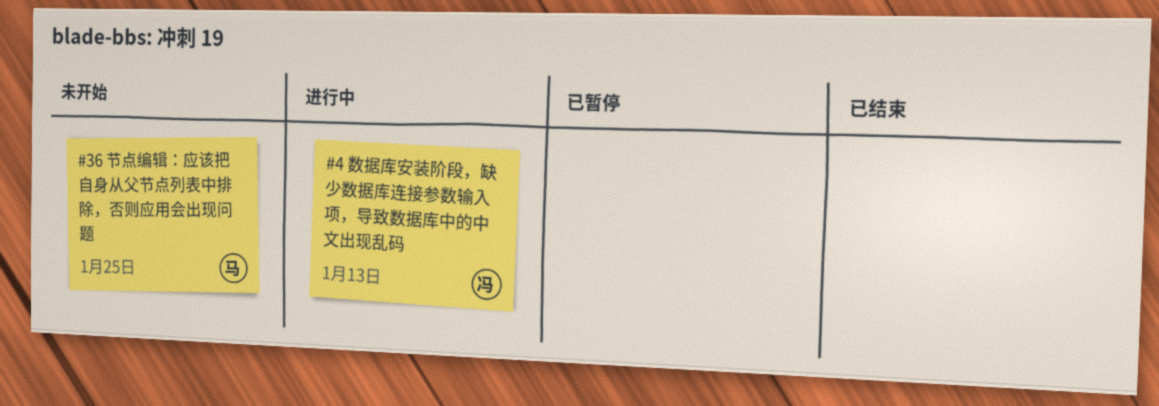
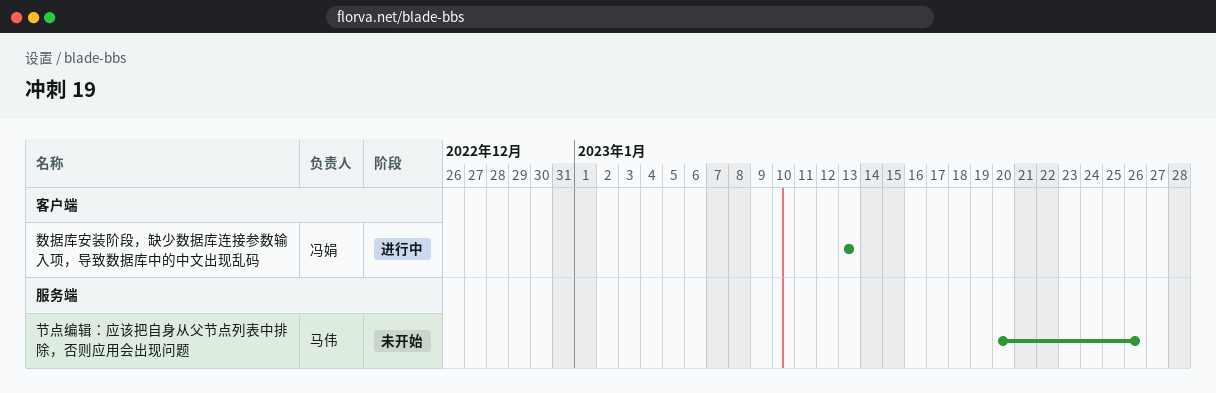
节点编辑：应该把自身从父节点列表中排除，否则应用会出现问题, due: Jan 25 -> Jan 26

